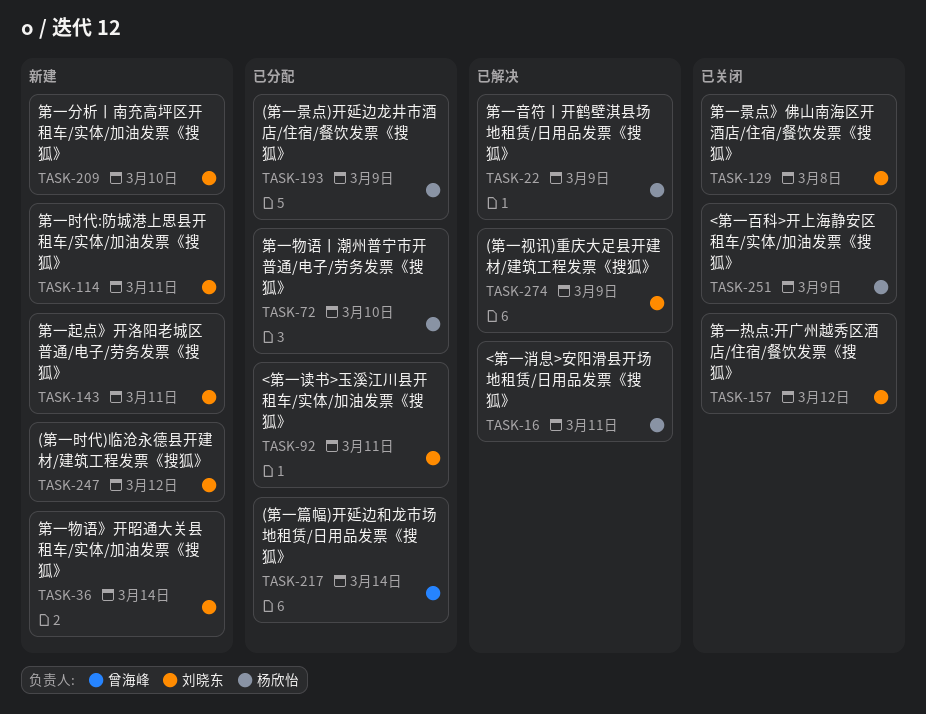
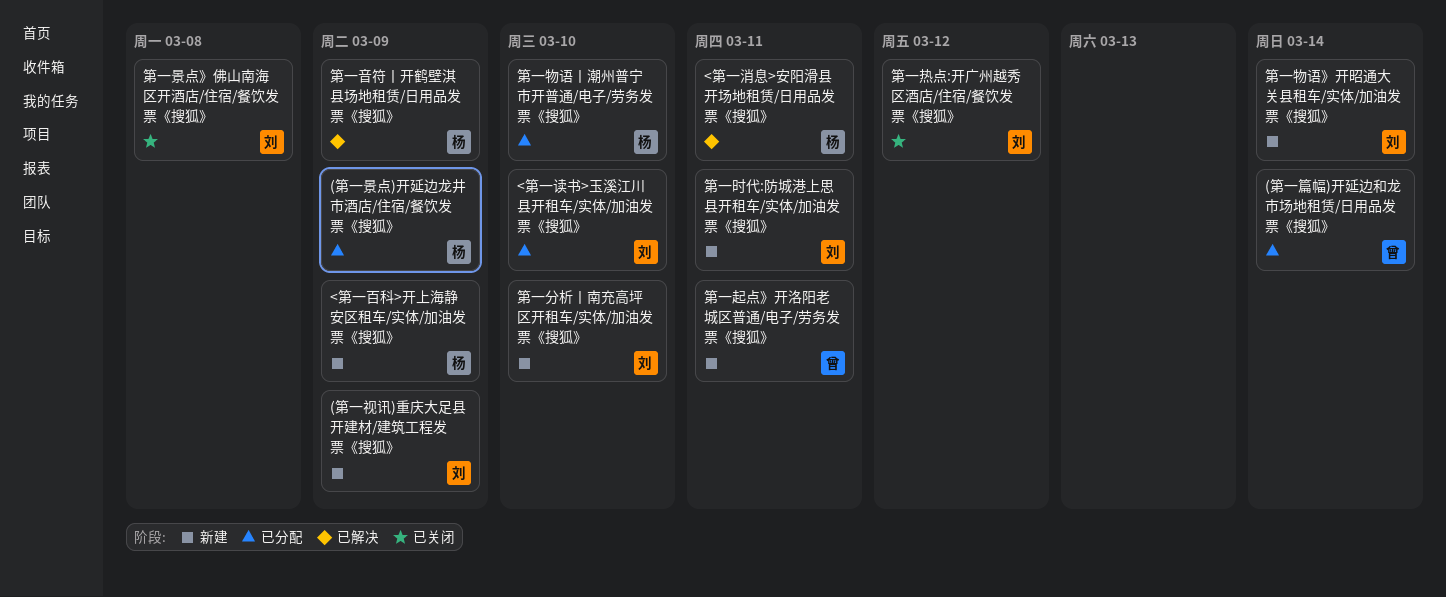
(第一时代)临沧永德县开建材/建筑工程发票《搜狐》: present -> none
(第一视讯)重庆大足县开建材/建筑工程发票《搜狐》, status: 已解决 -> 新建
<第一百科>开上海静安区租车/实体/加油发票《搜狐》, status: 已关闭 -> 新建
<第一读书>玉溪江川县开租车/实体/加油发票《搜狐》, due: Mar 11 -> Mar 10
第一起点》开洛阳老城区普通/电子/劳务发票《搜狐》, owner: 刘晓东 -> 曾海峰

